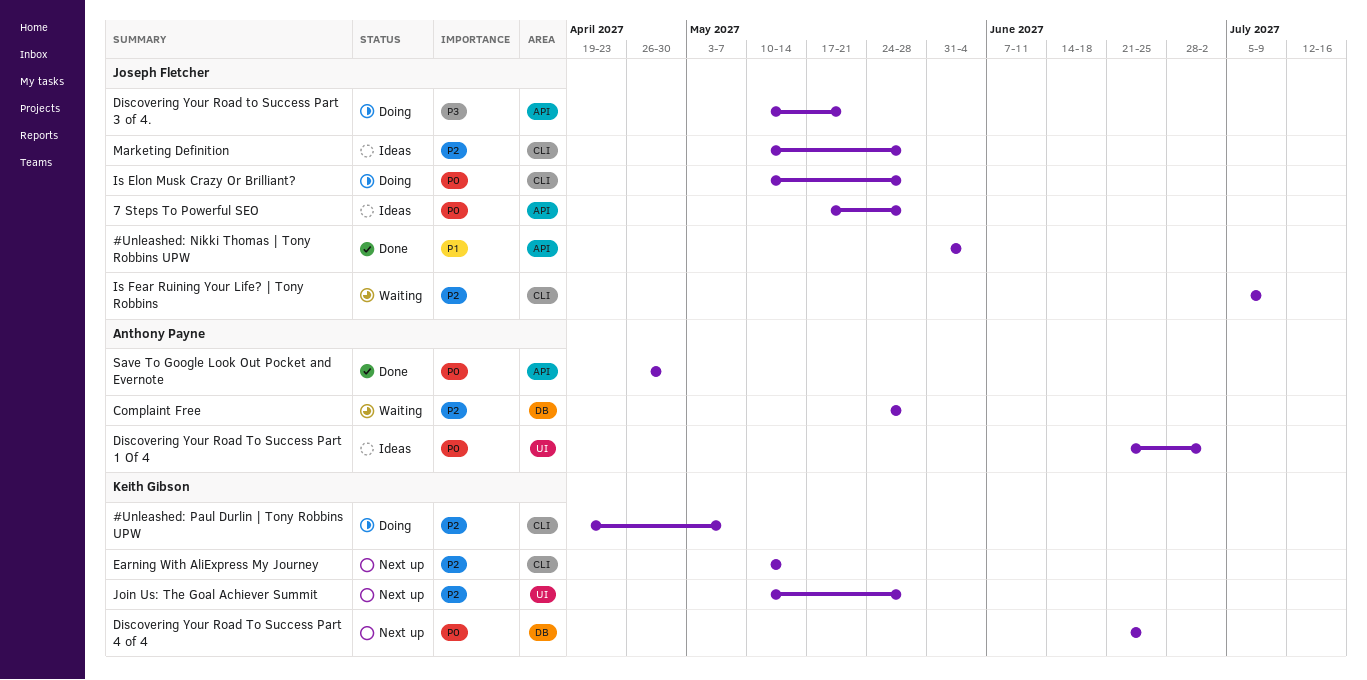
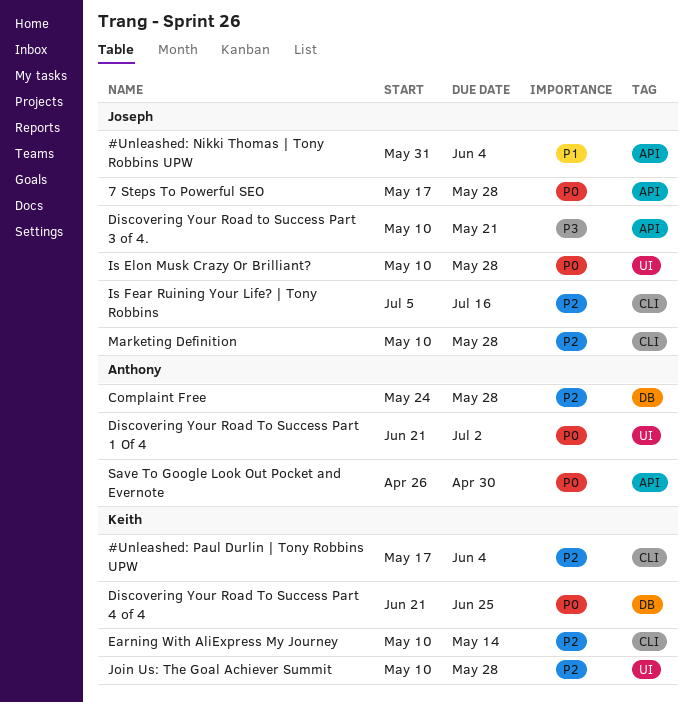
#Unleashed: Paul Durlin | Tony Robbins UPW, start: Apr 19 -> May 17
#Unleashed: Paul Durlin | Tony Robbins UPW, due: May 7 -> Jun 4
Is Elon Musk Crazy Or Brilliant?, label: CLI -> UI
Is Fear Ruining Your Life? | Tony Robbins, due: Jul 9 -> Jul 16

